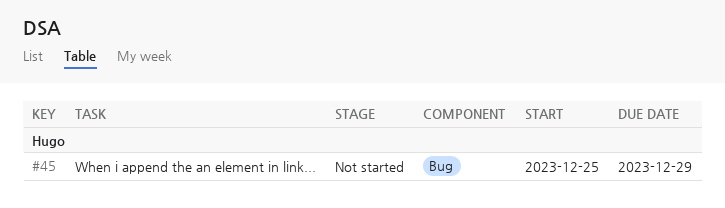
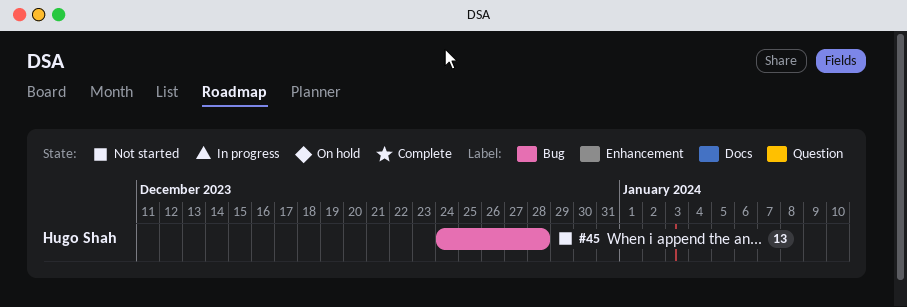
#45, start: Dec 25 -> Dec 24
#45, due: Dec 29 -> Dec 28

